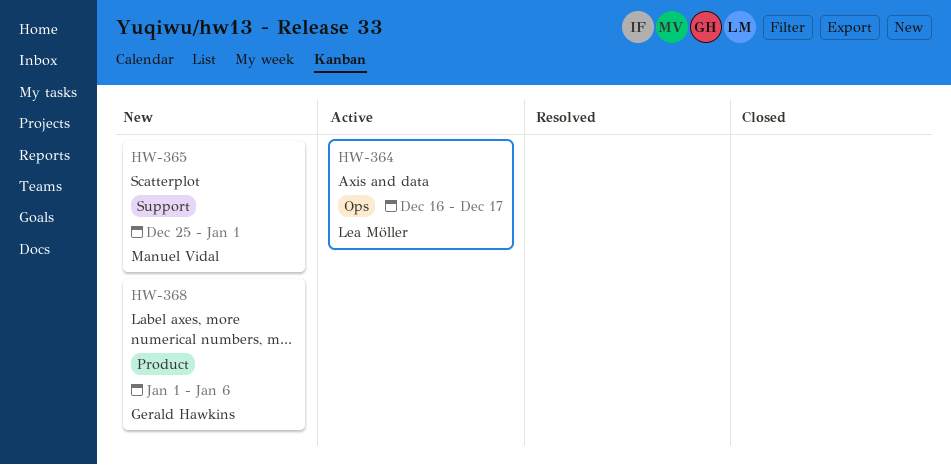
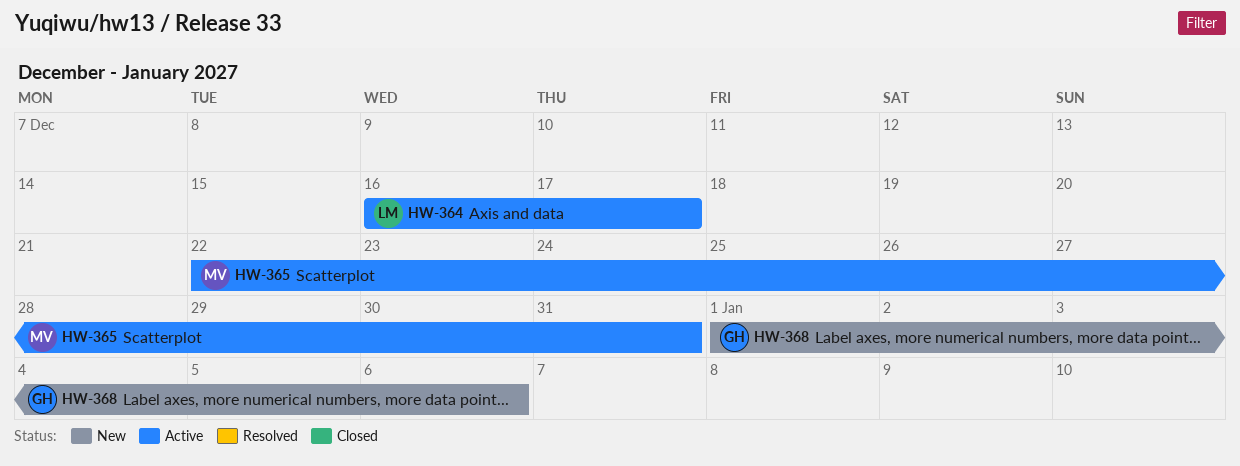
HW-365, status: New -> Active
HW-365, start: Dec 25 -> Dec 22
HW-365, due: Jan 1 -> Dec 31

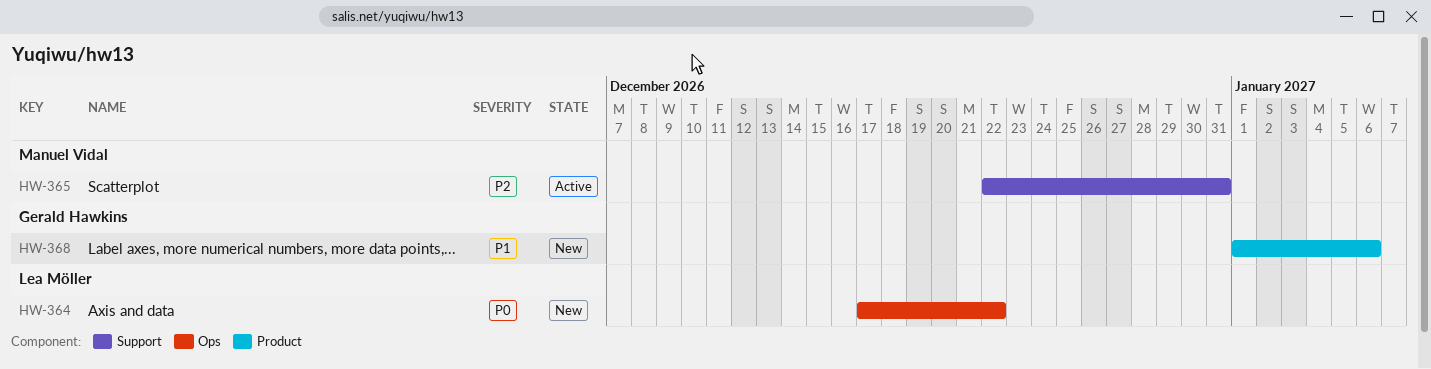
HW-364, status: Active -> New
HW-364, start: Dec 16 -> Dec 17
HW-364, due: Dec 17 -> Dec 22

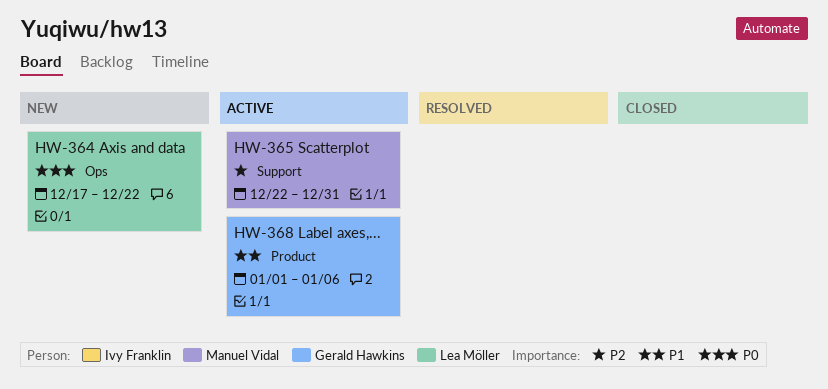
HW-368, status: New -> Active

